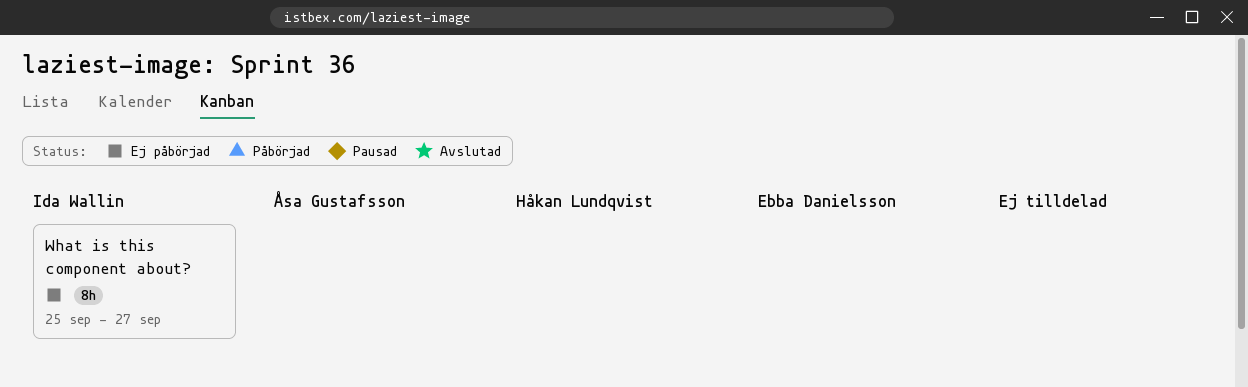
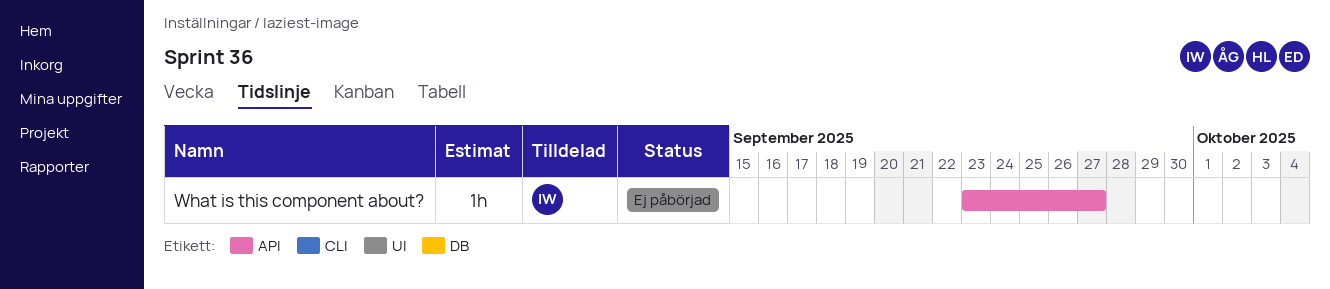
What is this component about?, estimate: 8h -> 1h
What is this component about?, start: Sep 25 -> Sep 23

